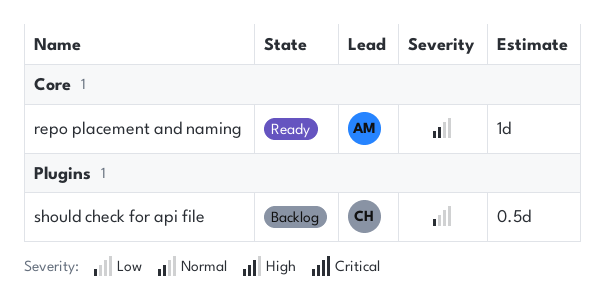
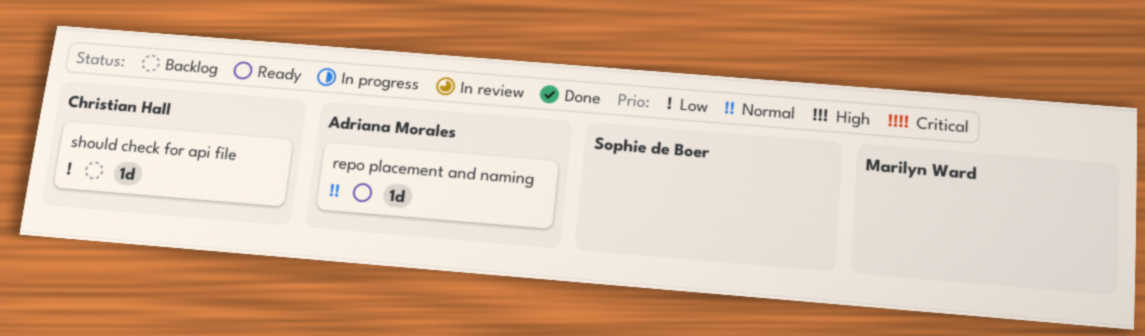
should check for api file, estimate: 0.5d -> 1d

